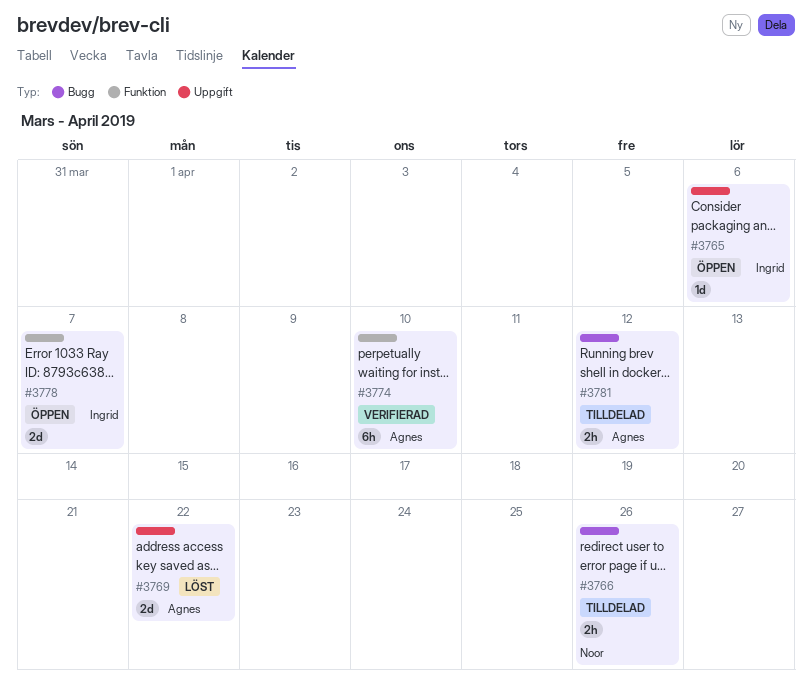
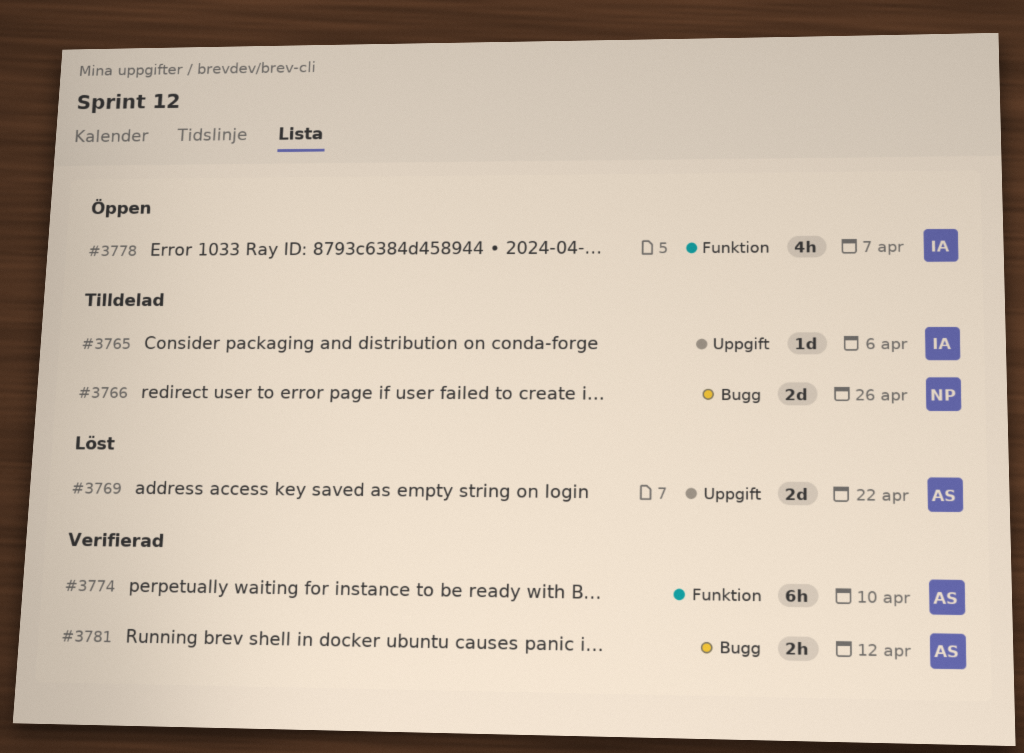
#3765, status: Öppen -> Tilldelad
#3766, estimate: 2h -> 2d
#3778, estimate: 2d -> 4h
#3781, status: Tilldelad -> Verifierad

